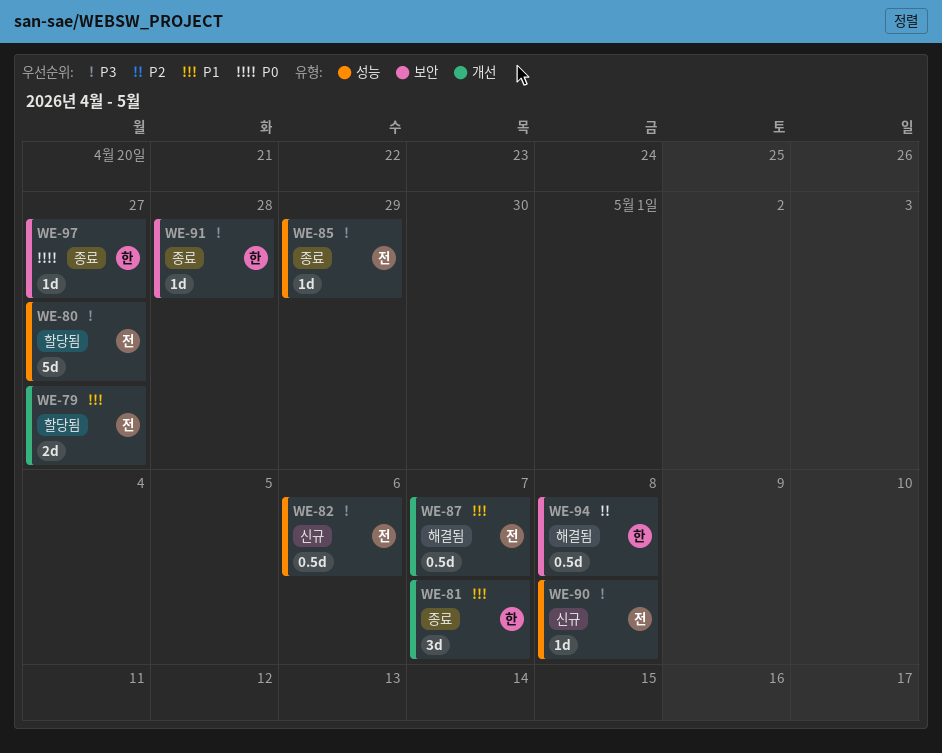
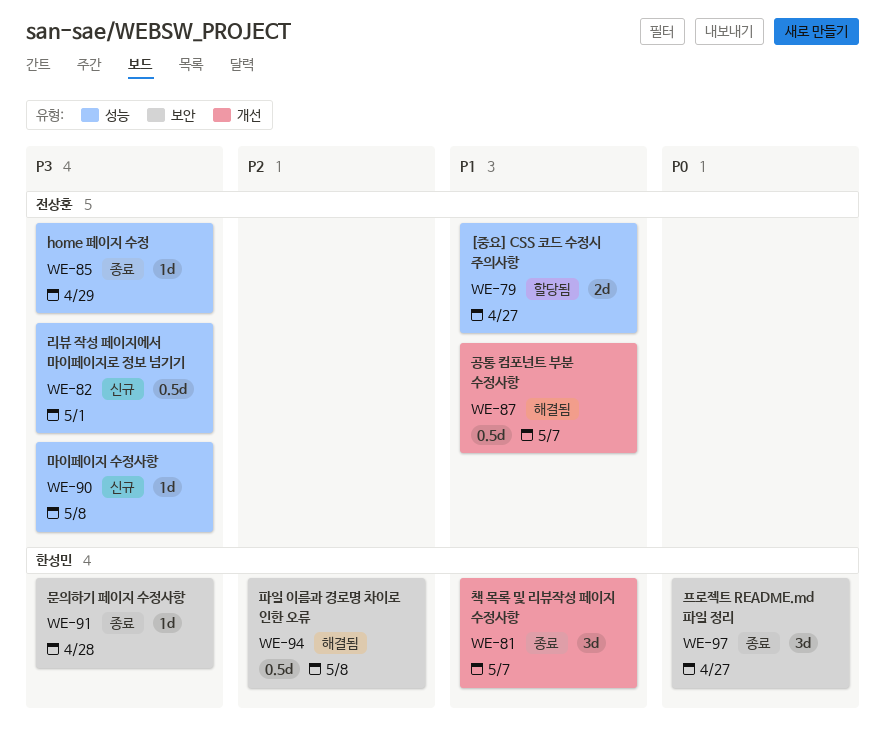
WE-79, label: 개선 -> 성능
WE-80: present -> none
WE-82, due: May 6 -> May 1
WE-97, estimate: 1d -> 3d

